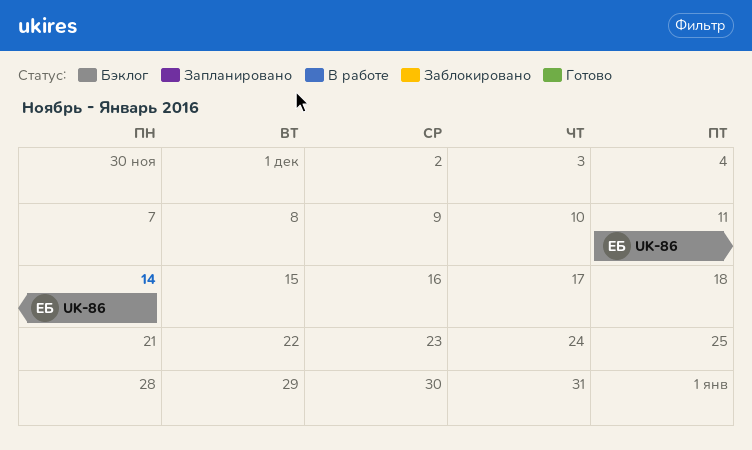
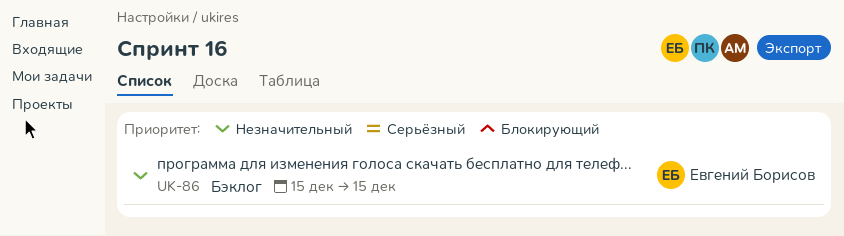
UK-86, start: Dec 11 -> Dec 15
UK-86, due: Dec 14 -> Dec 15

